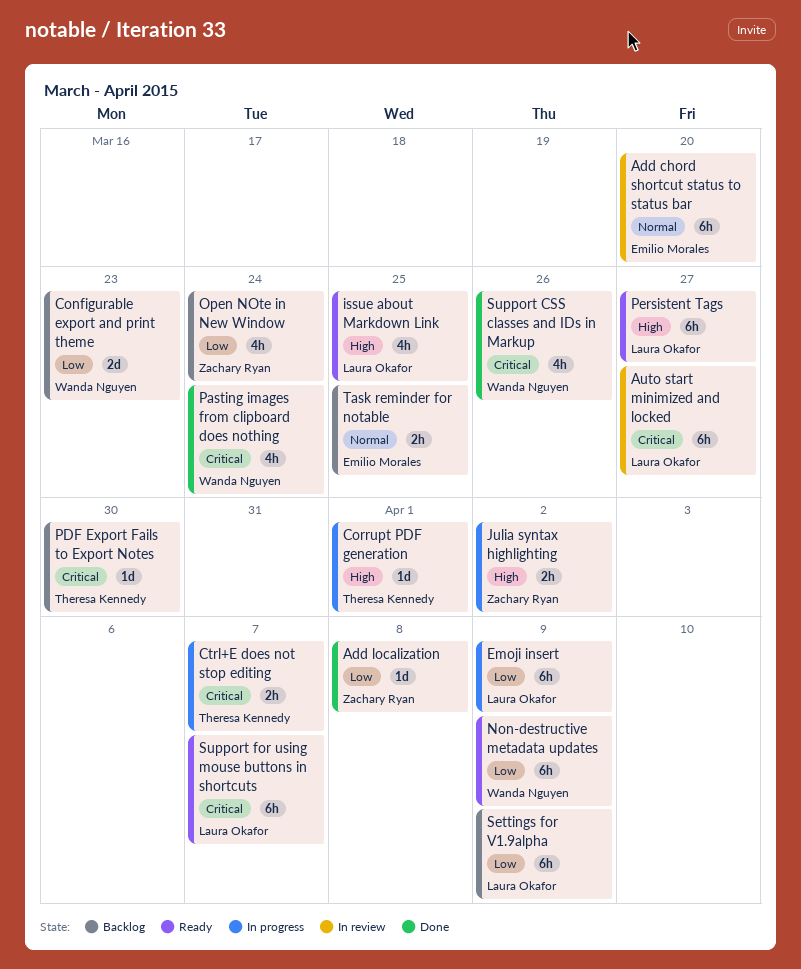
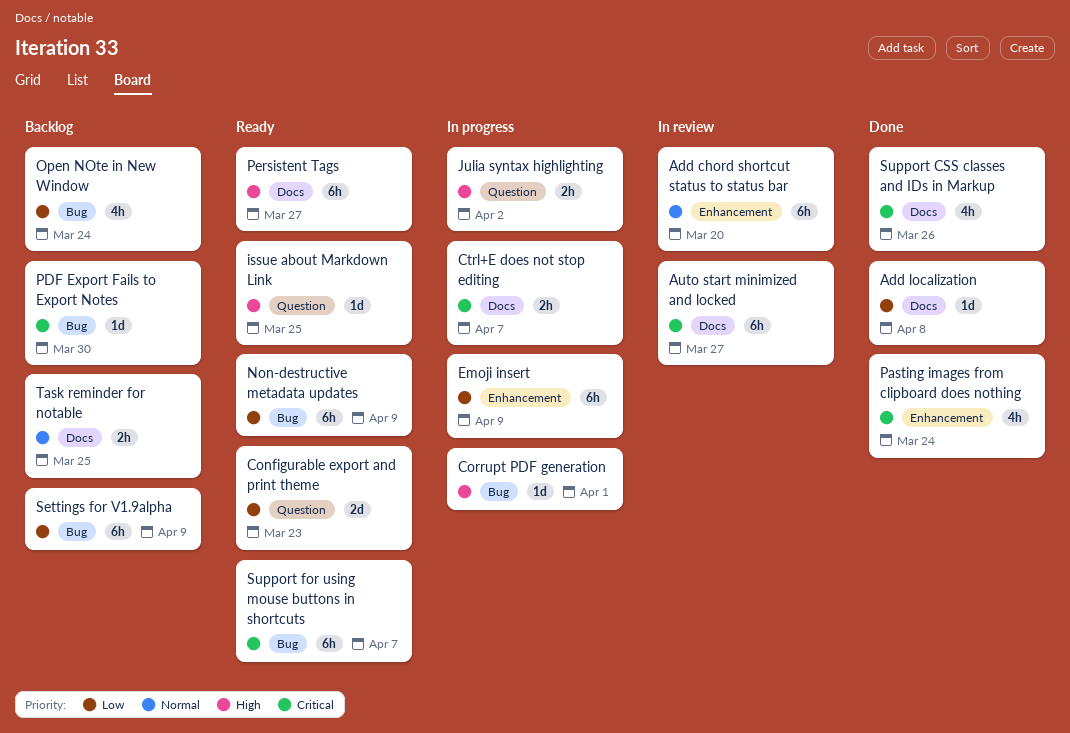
Configurable export and print theme, status: Backlog -> Ready
issue about Markdown Link, estimate: 4h -> 1d

